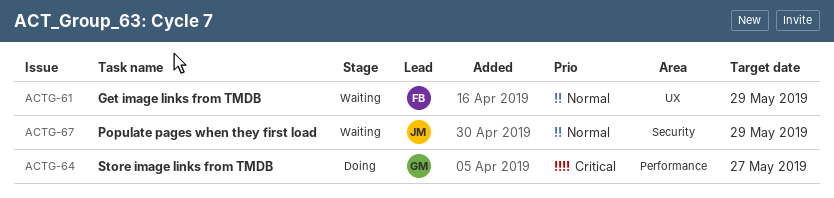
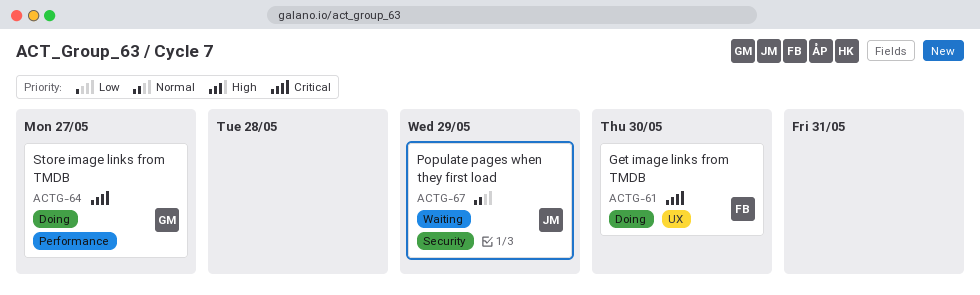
ACTG-61, status: Waiting -> Doing
ACTG-61, priority: Normal -> Critical
ACTG-61, due: May 29 -> May 30

